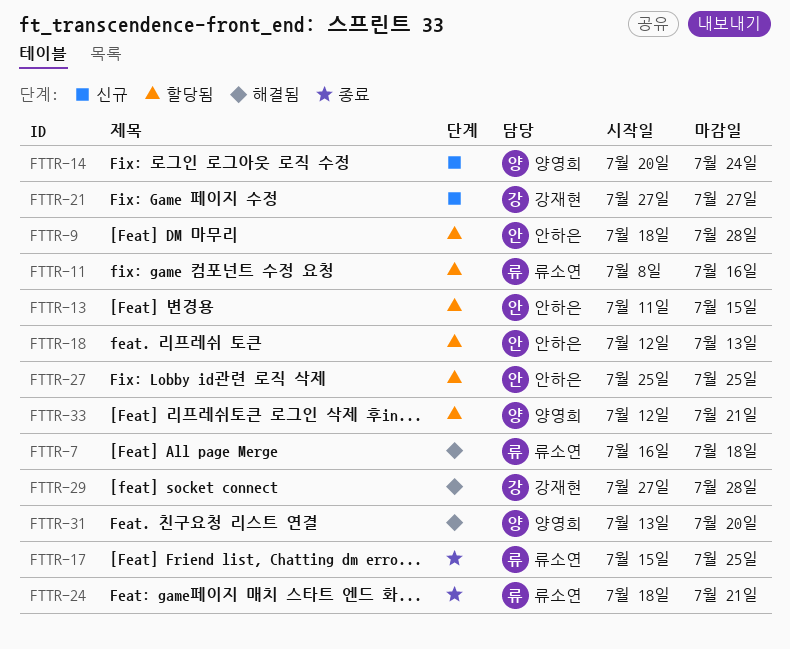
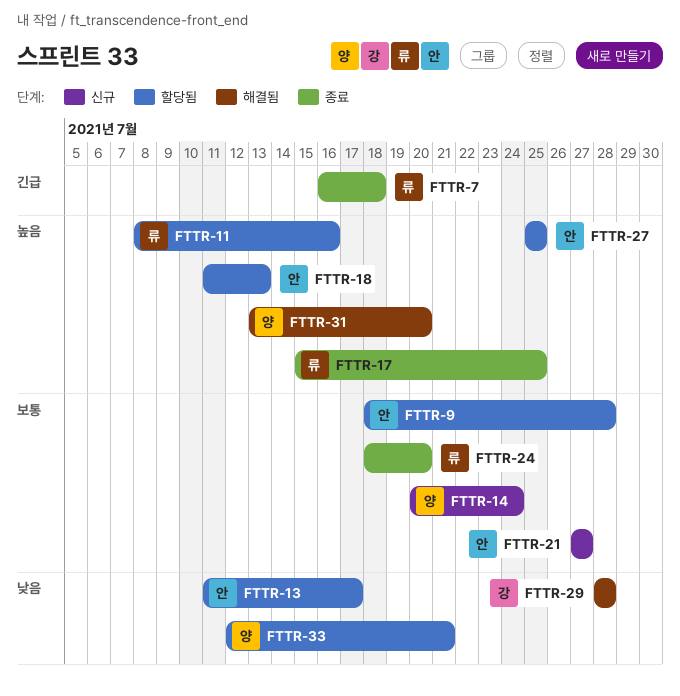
FTTR-7, status: 해결됨 -> 종료
FTTR-13, due: Jul 15 -> Jul 17
FTTR-18, start: Jul 12 -> Jul 11
FTTR-21, owner: 강재현 -> 안하은
FTTR-24, due: Jul 21 -> Jul 20
FTTR-29, start: Jul 27 -> Jul 28

